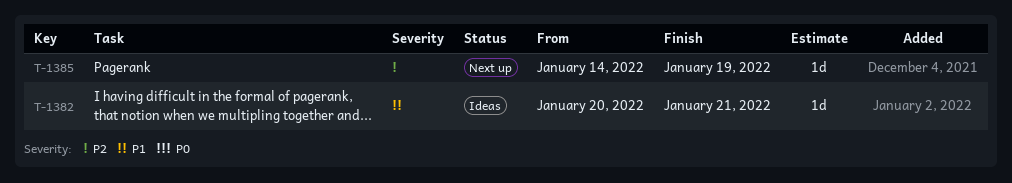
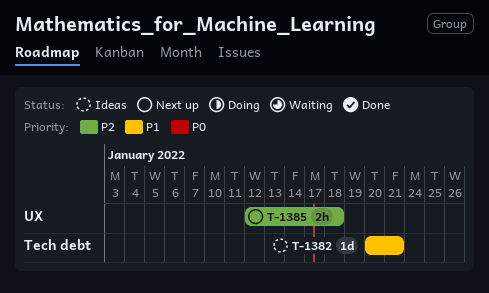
T-1385, estimate: 1d -> 2h
T-1385, start: Jan 14 -> Jan 12
T-1385, due: Jan 19 -> Jan 18

